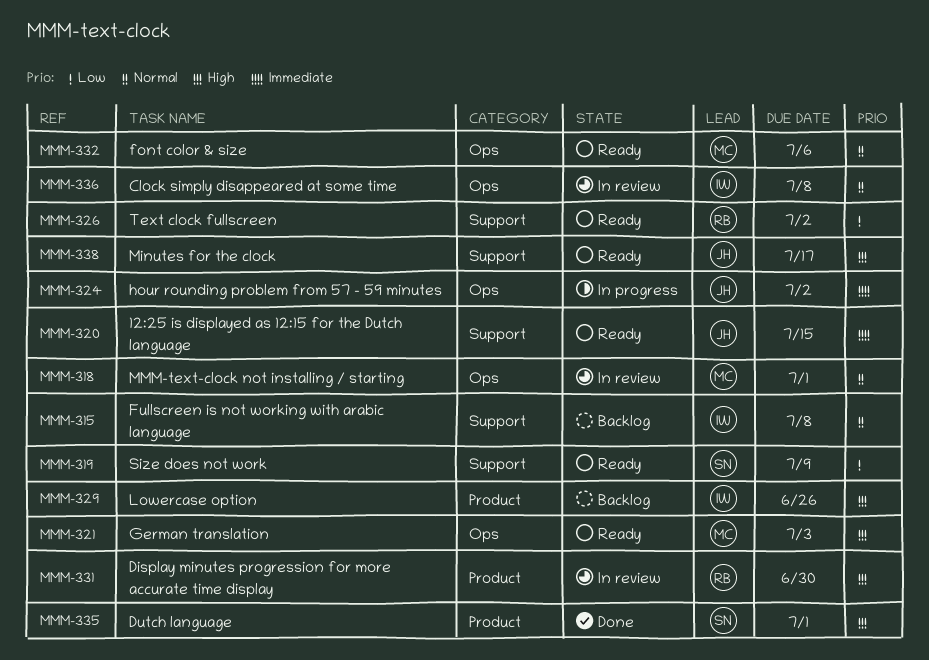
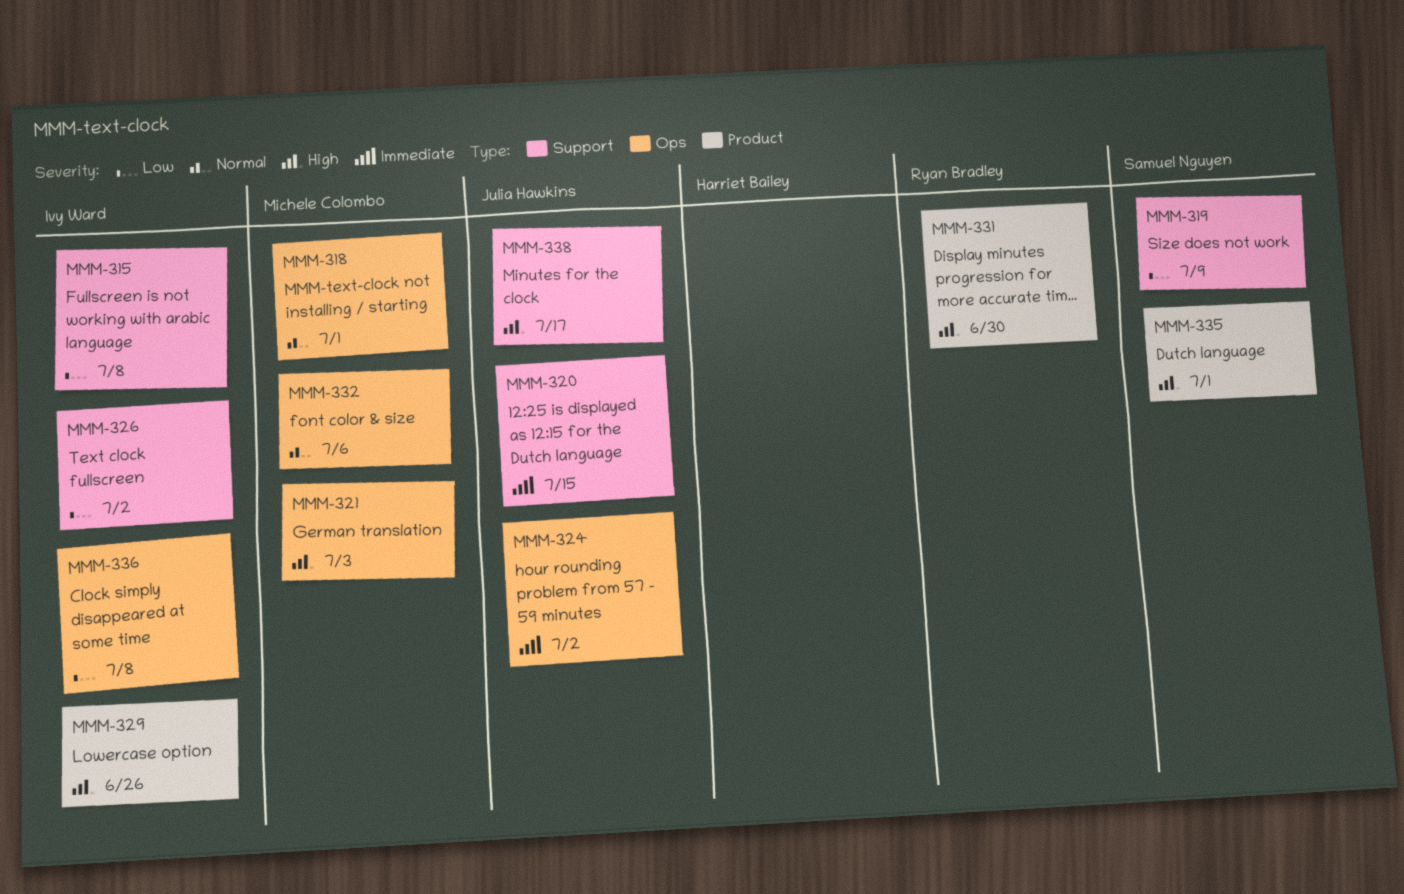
MMM-315, priority: Normal -> Low
MMM-326, owner: Ryan Bradley -> Ivy Ward
MMM-336, priority: Normal -> Low

